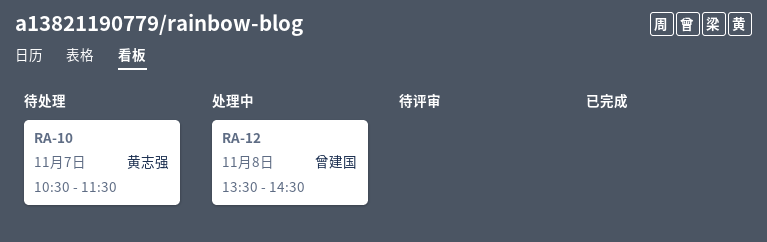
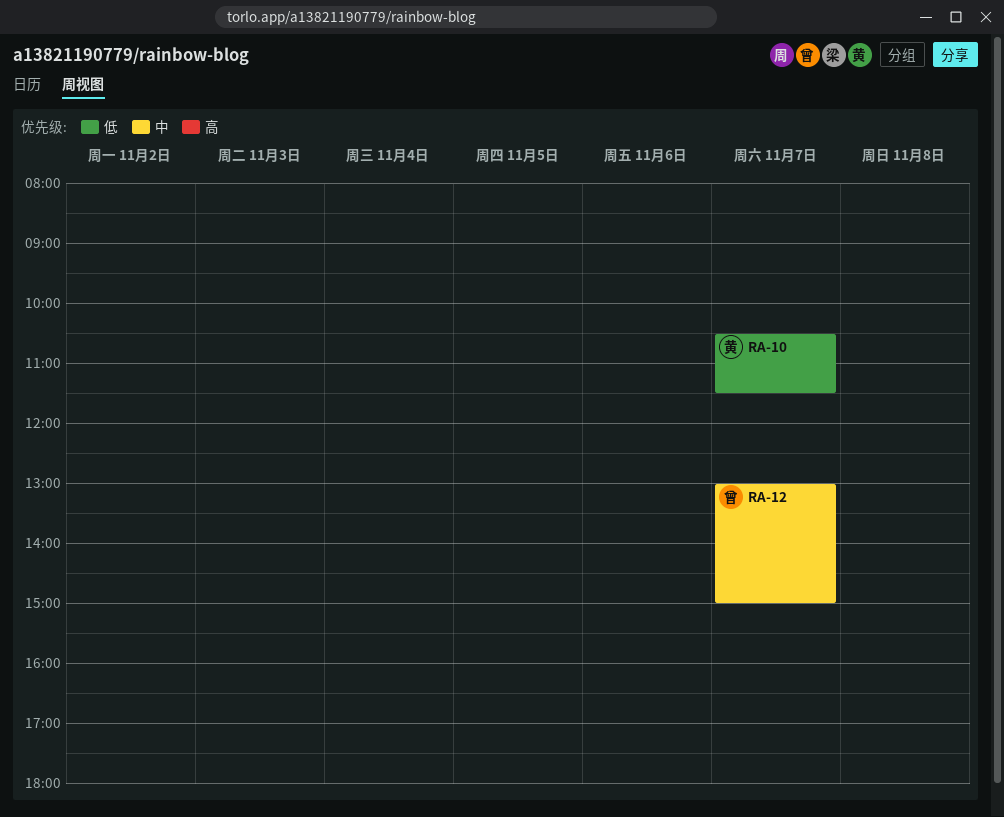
RA-12, day: Nov 8 -> Nov 7
RA-12, begins: 13:30 -> 13:00
RA-12, ends: 14:30 -> 15:00

